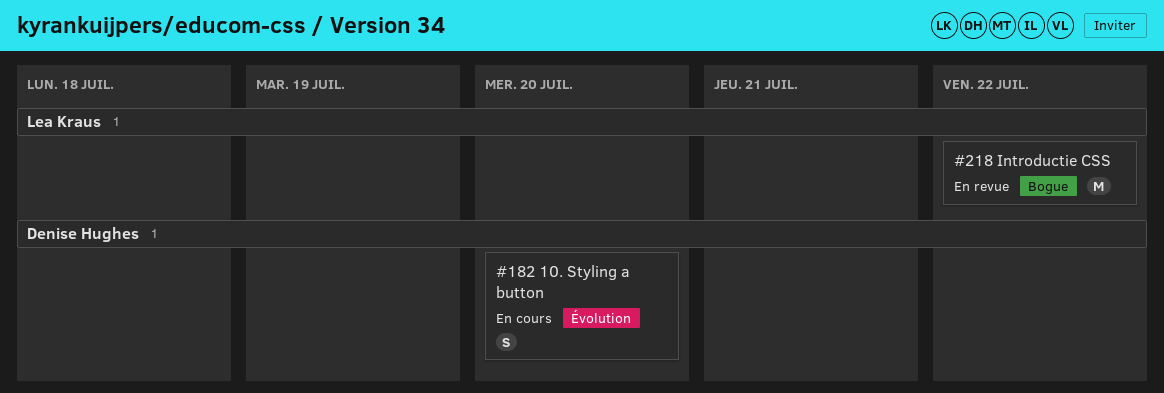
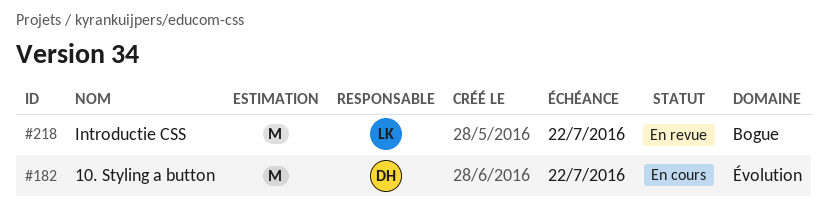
#182, estimate: S -> M
#182, due: Jul 20 -> Jul 22

